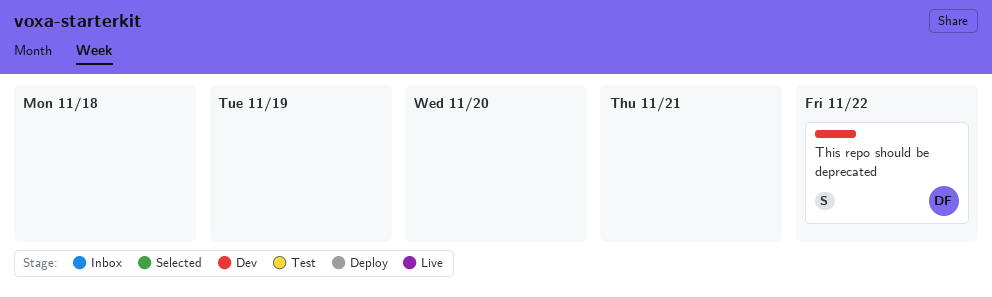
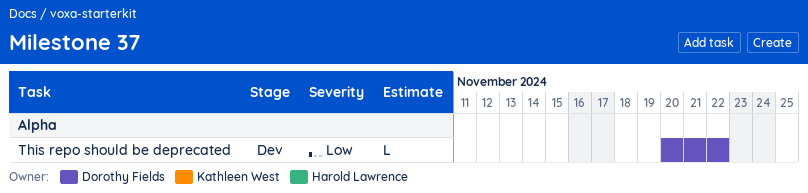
This repo should be deprecated, estimate: S -> L

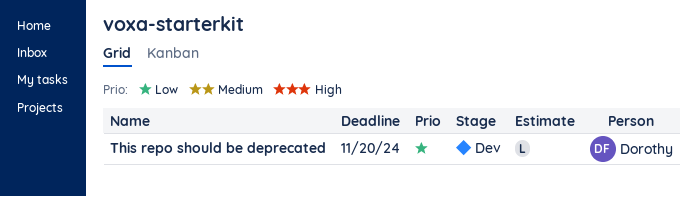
This repo should be deprecated, due: Nov 22 -> Nov 20

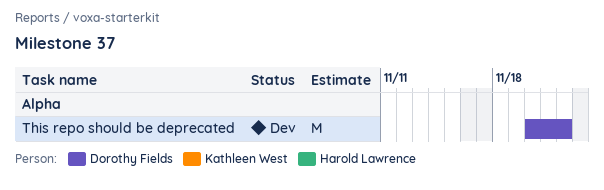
This repo should be deprecated, estimate: L -> M
This repo should be deprecated, due: Nov 20 -> Nov 22

